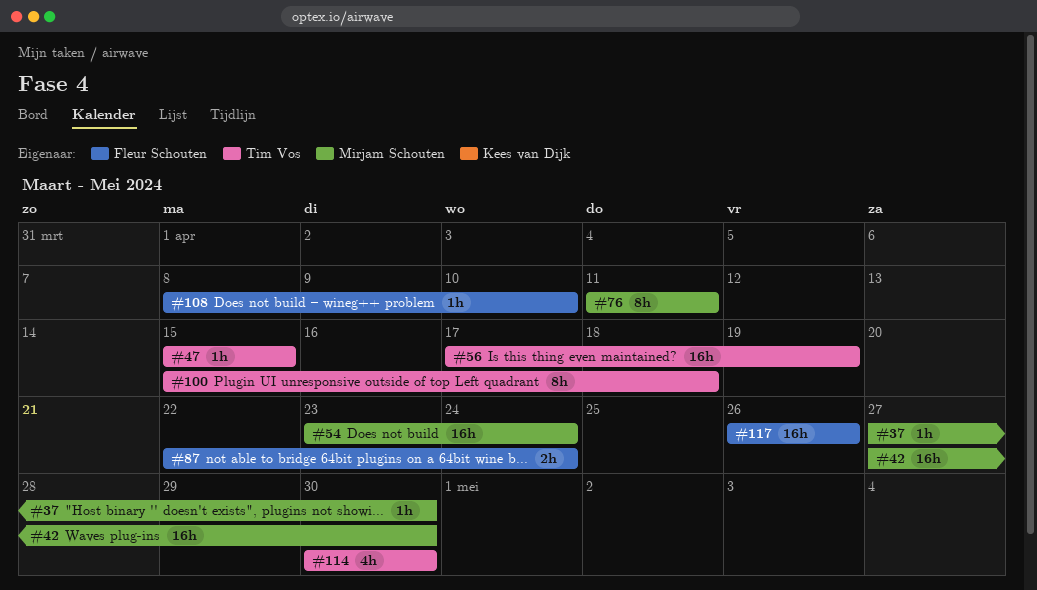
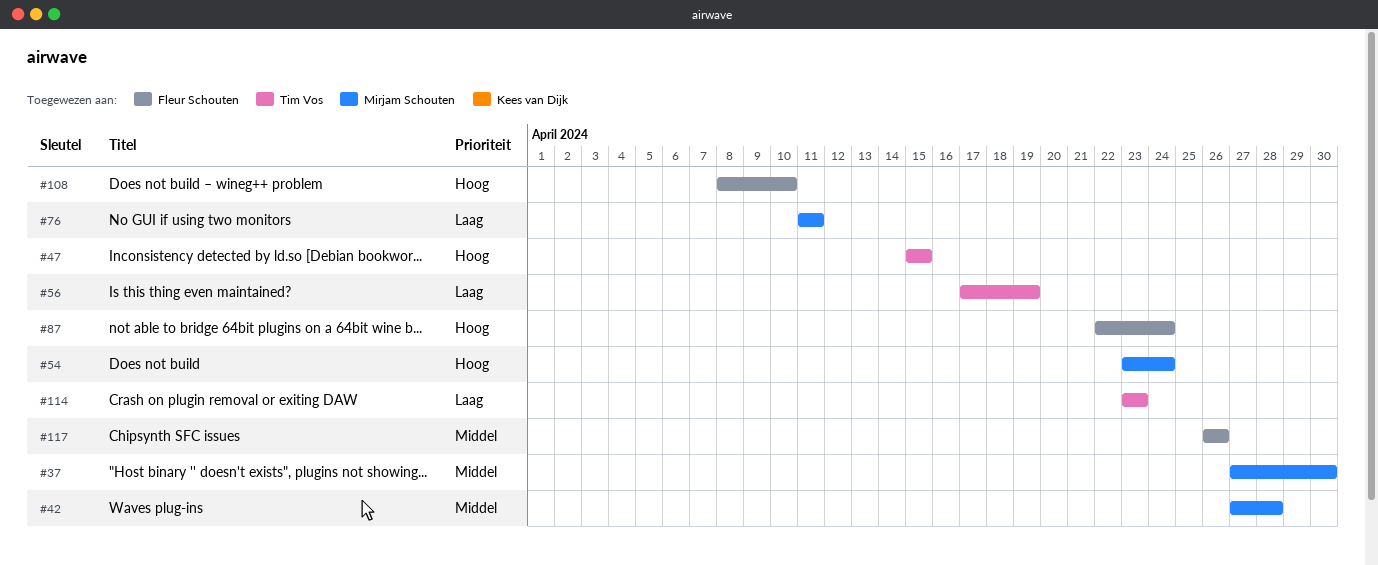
#42, due: Apr 30 -> Apr 28
#100: present -> none
#114, start: Apr 30 -> Apr 23
#114, due: Apr 30 -> Apr 23

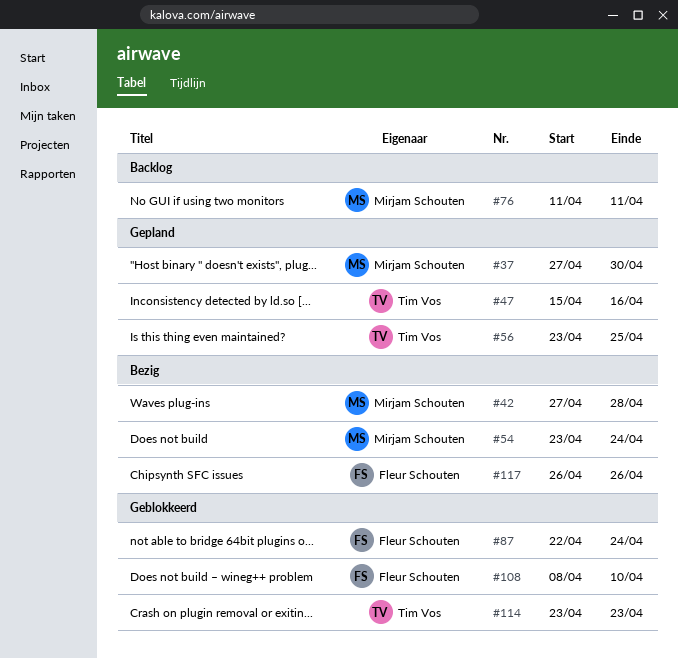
#47, due: Apr 15 -> Apr 16
#56, start: Apr 17 -> Apr 23
#56, due: Apr 19 -> Apr 25

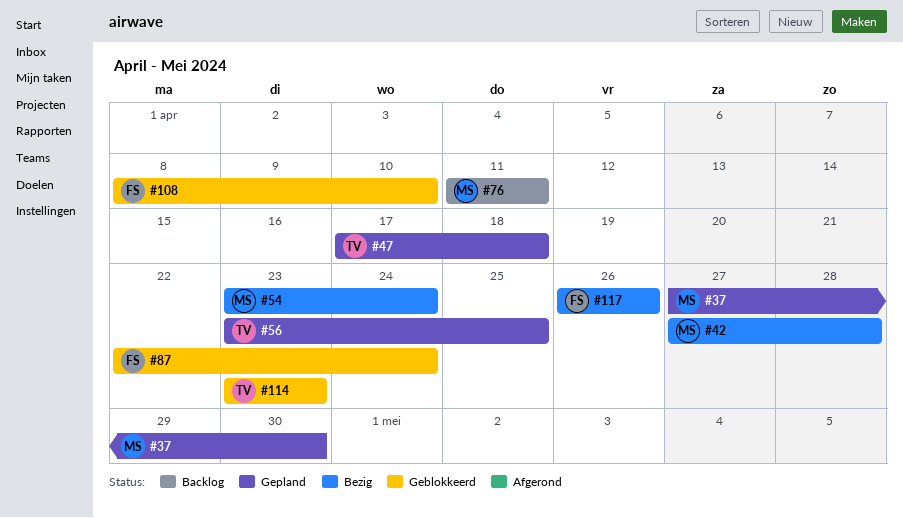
#47, start: Apr 15 -> Apr 17
#47, due: Apr 16 -> Apr 18

